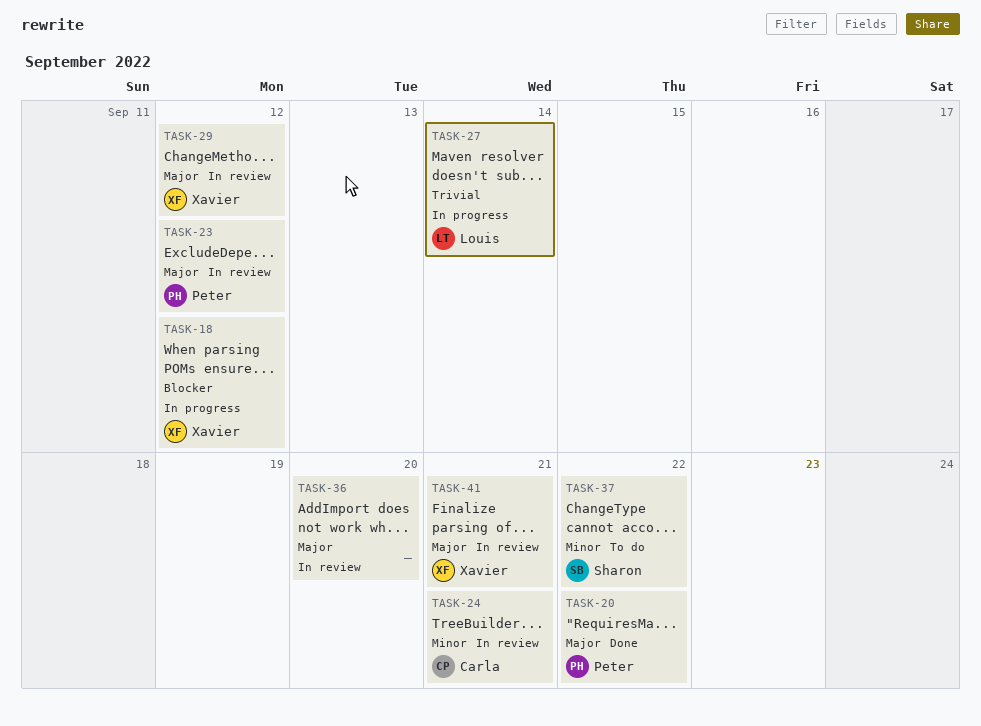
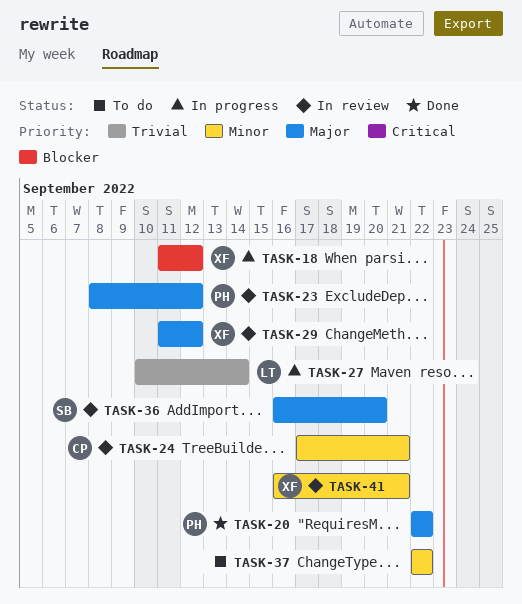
TASK-36, owner: none -> Sharon
TASK-37, owner: Sharon -> none
TASK-41, priority: Major -> Minor

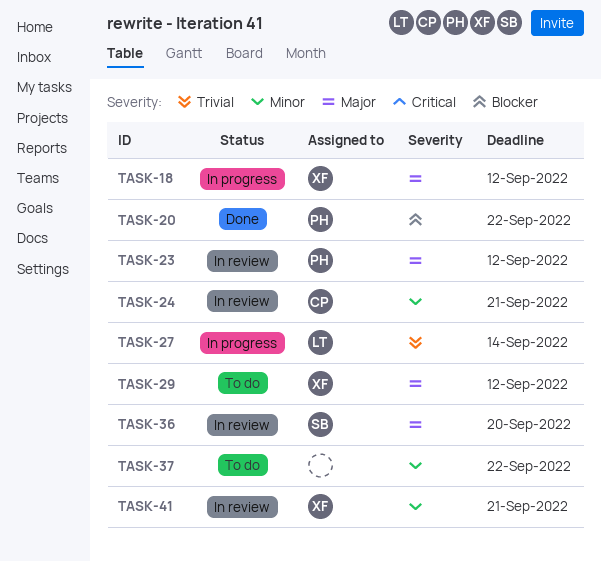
TASK-18, priority: Blocker -> Major
TASK-20, priority: Major -> Blocker
TASK-29, status: In review -> To do

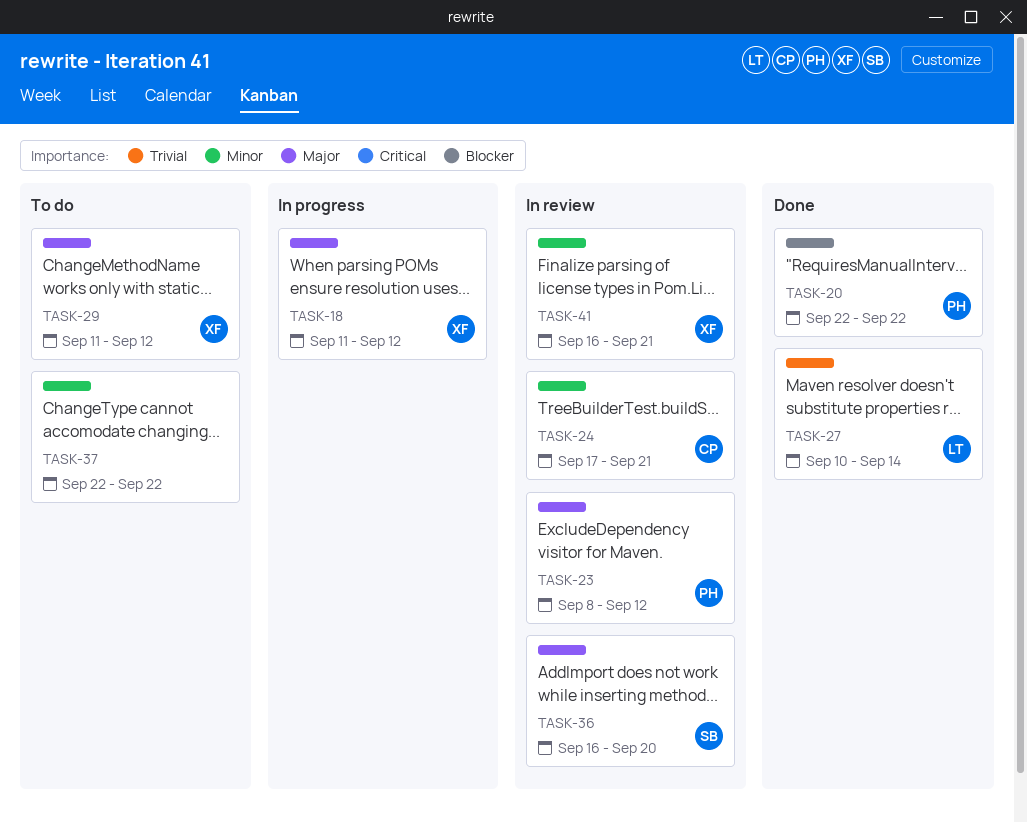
TASK-27, status: In progress -> Done

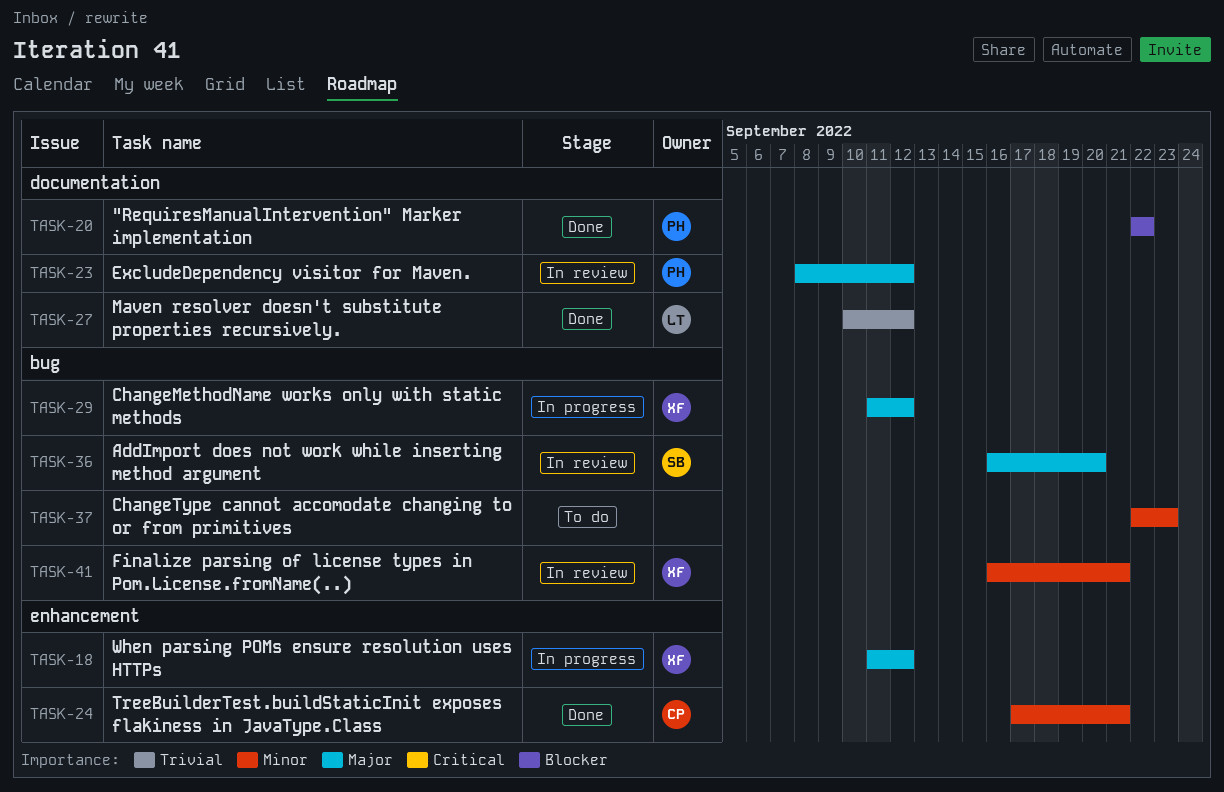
TASK-24, status: In review -> Done
TASK-27, due: Sep 14 -> Sep 12
TASK-29, status: To do -> In progress
TASK-37, due: Sep 22 -> Sep 23

